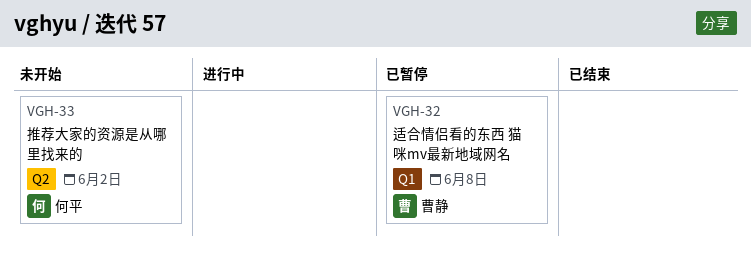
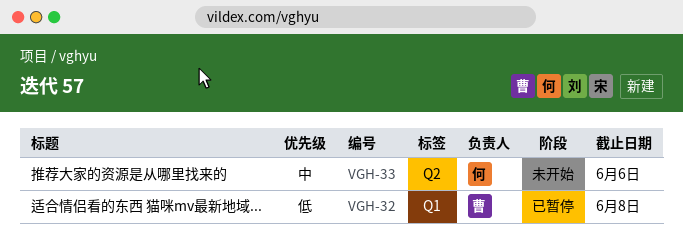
VGH-33, due: Jun 2 -> Jun 6

